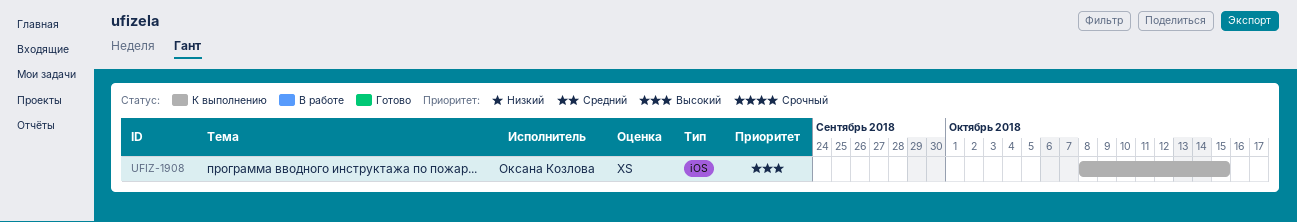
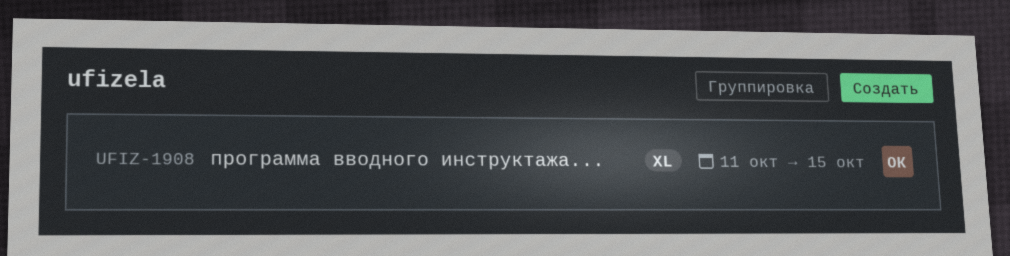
UFIZ-1908, estimate: XS -> XL
UFIZ-1908, start: Oct 8 -> Oct 11

